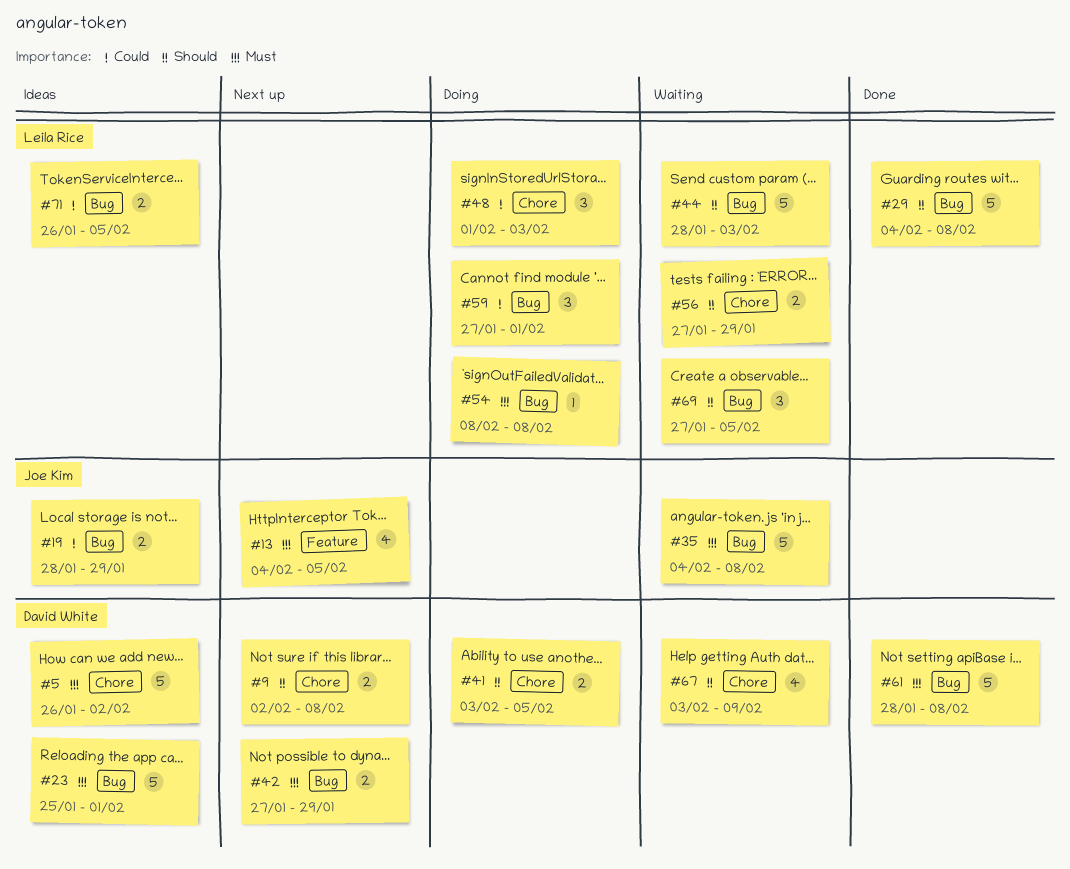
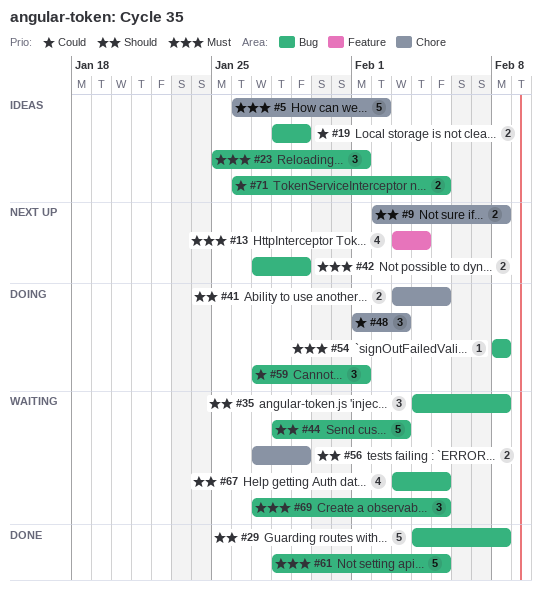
#13, start: Feb 4 -> Feb 3
#13, due: Feb 5 -> Feb 4
#23, estimate: 5 -> 3
#35, priority: Must -> Should
#35, estimate: 5 -> 3
#61, due: Feb 8 -> Feb 5
#67, label: Chore -> Bug
#67, due: Feb 9 -> Feb 5
#69, priority: Should -> Must

